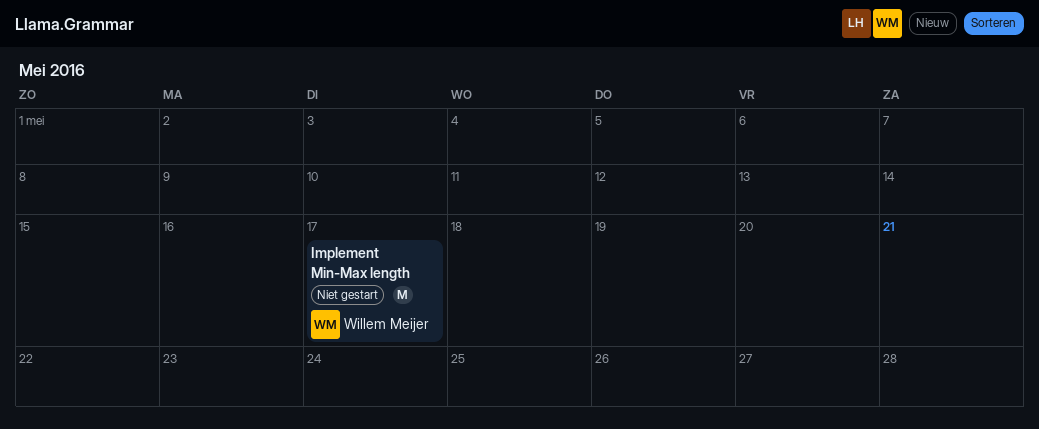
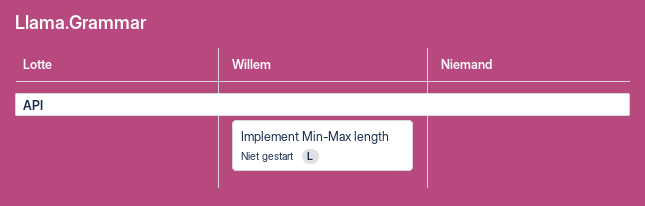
Implement Min-Max length, estimate: M -> L

